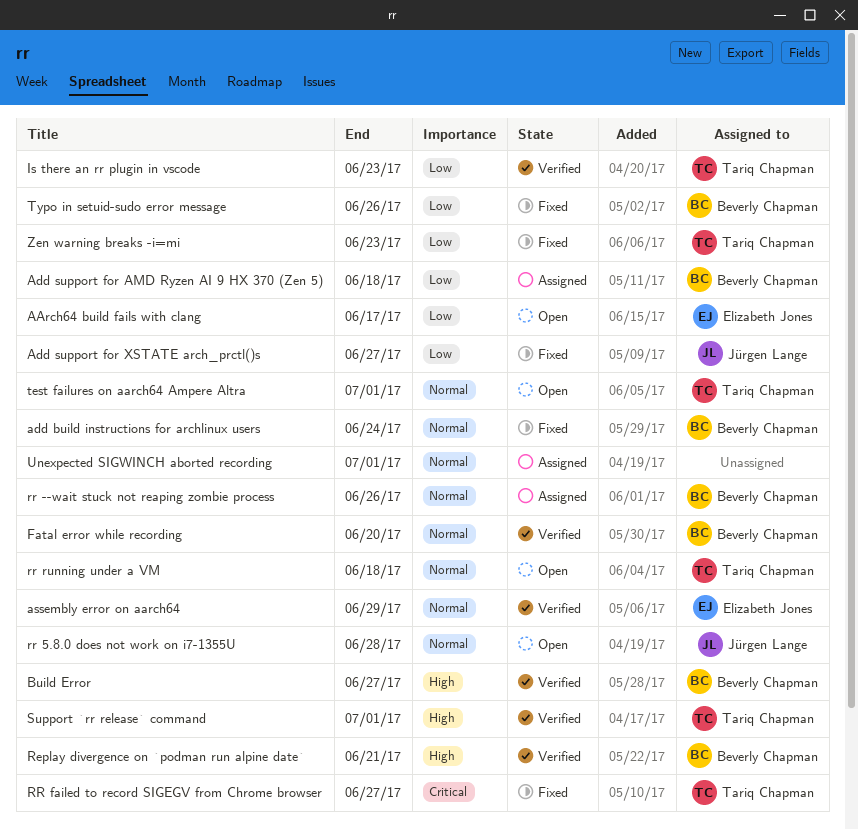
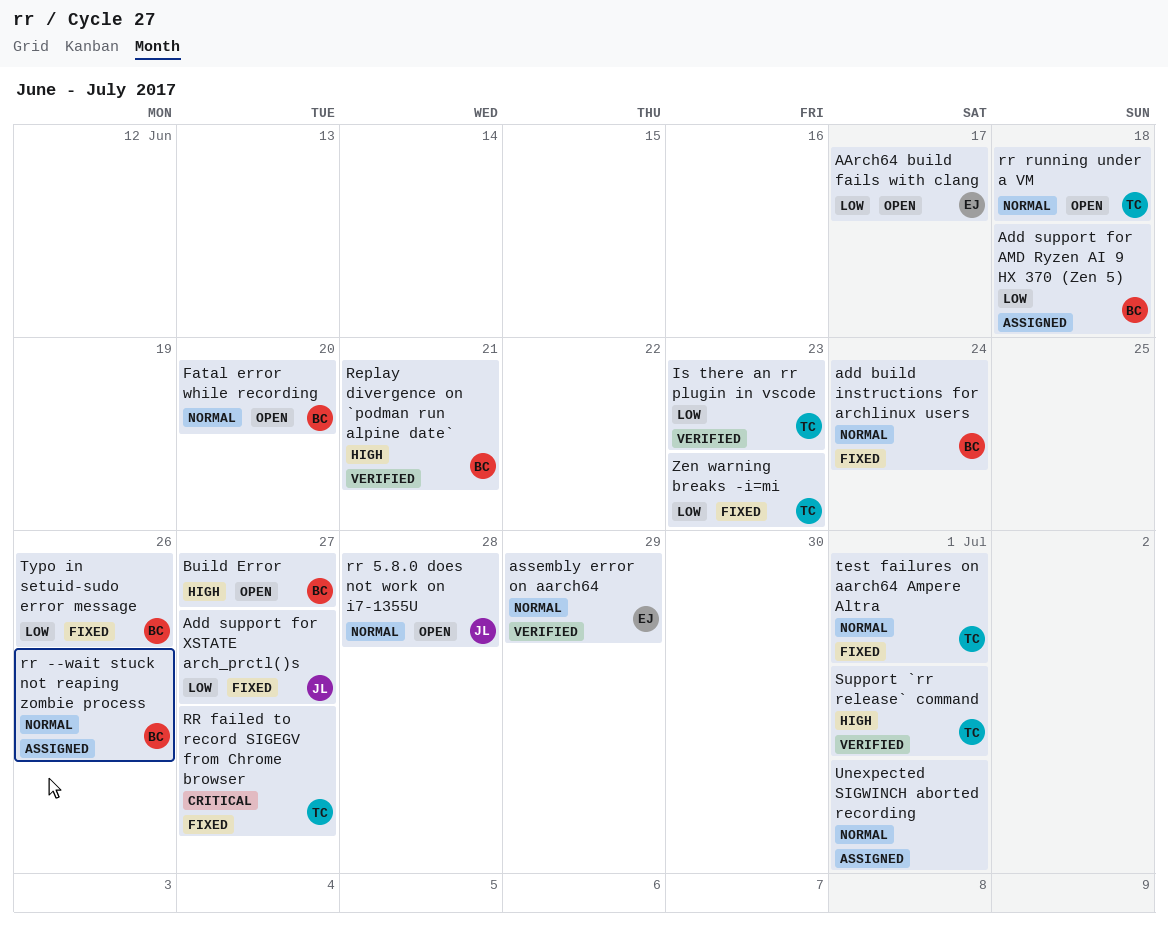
Build Error, status: Verified -> Open
Fatal error while recording, status: Verified -> Open
test failures on aarch64 Ampere Altra, status: Open -> Fixed

